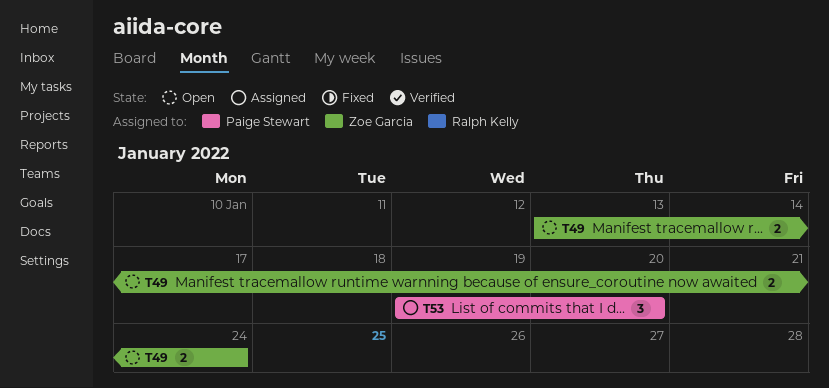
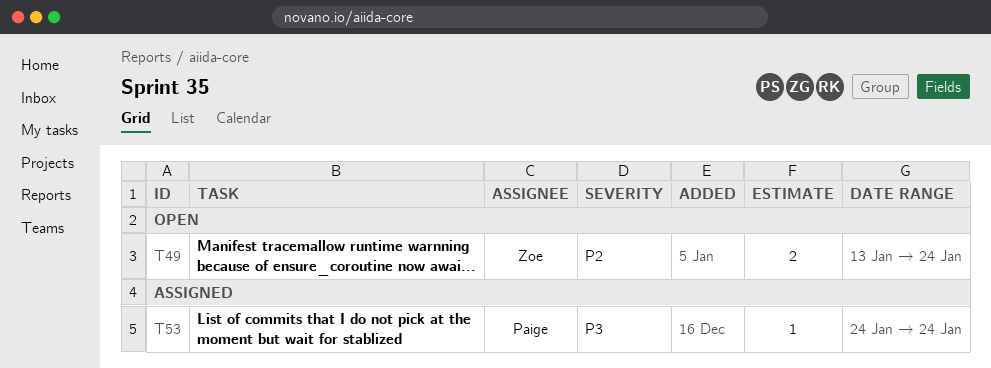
T53, estimate: 3 -> 1
T53, start: Jan 19 -> Jan 24
T53, due: Jan 20 -> Jan 24

